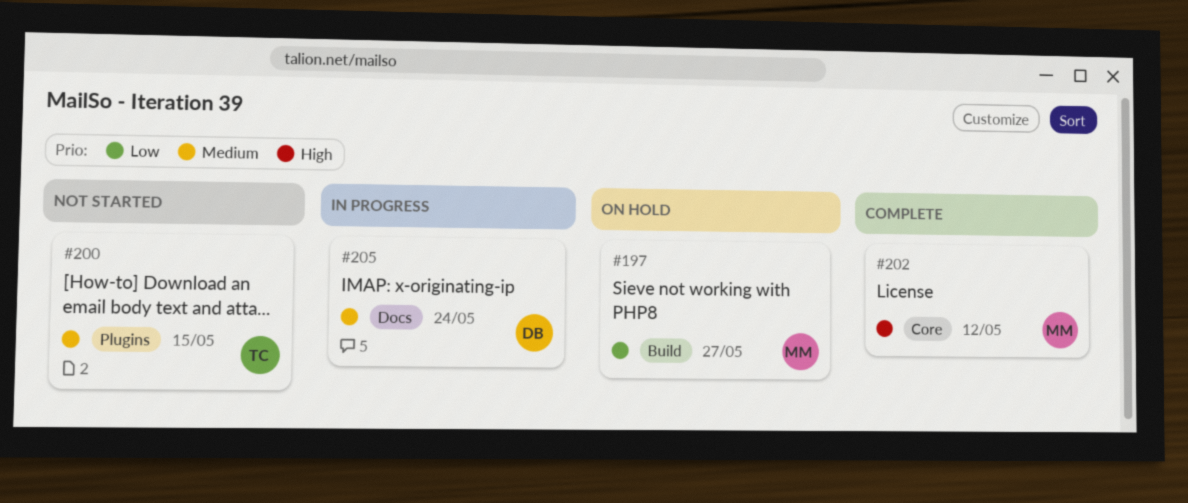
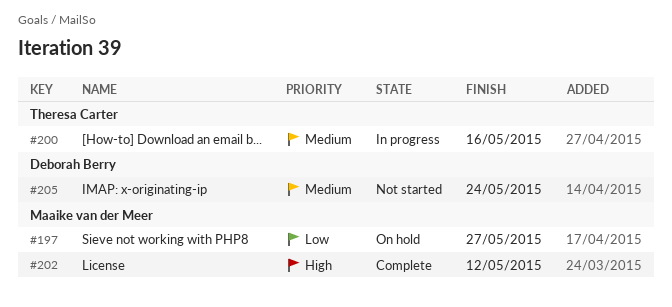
#200, status: Not started -> In progress
#200, due: May 15 -> May 16
#205, status: In progress -> Not started

